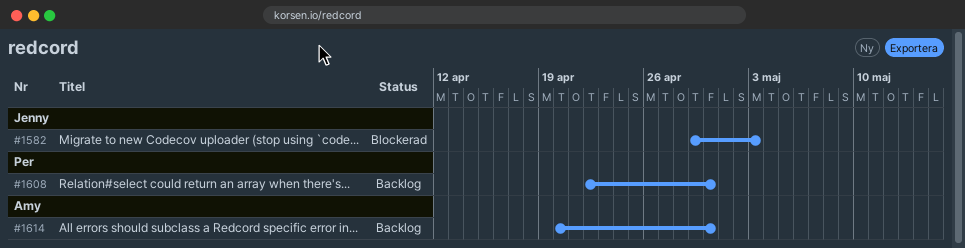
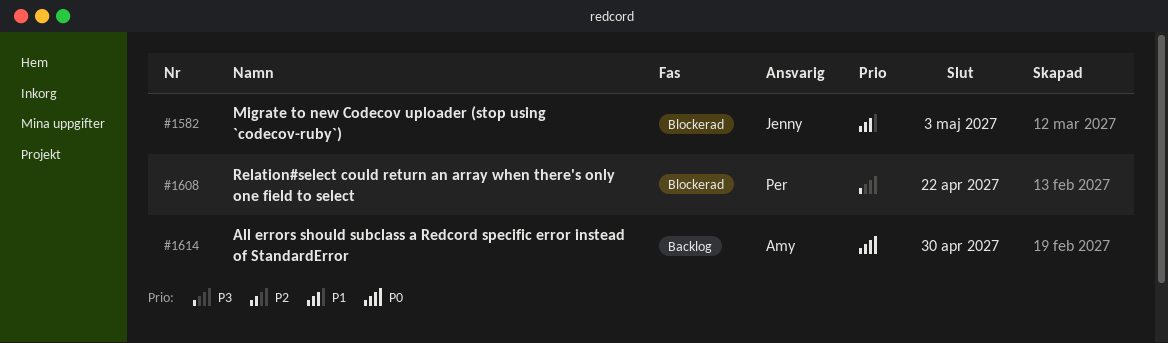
#1608, status: Backlog -> Blockerad
#1608, due: Apr 30 -> Apr 22

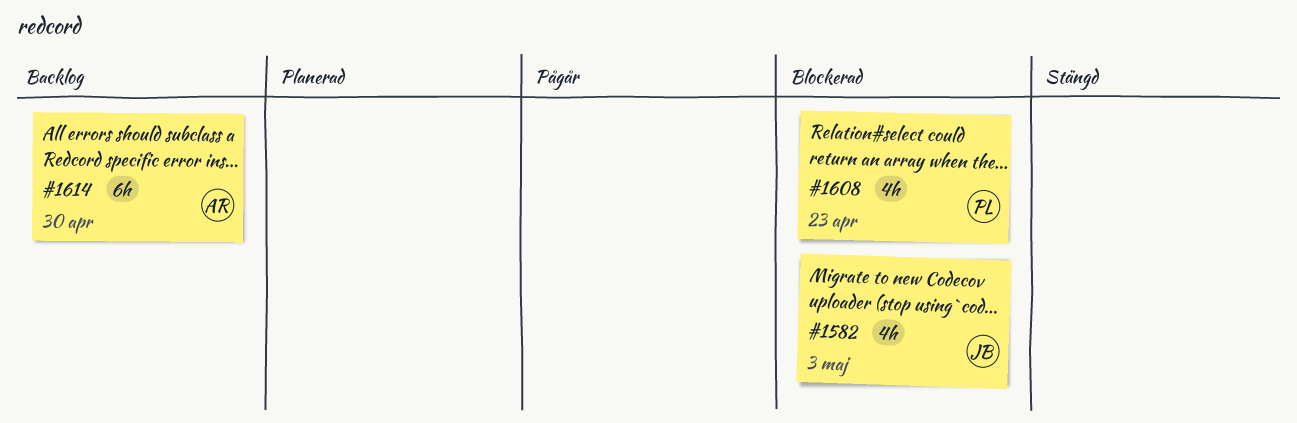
#1608, due: Apr 22 -> Apr 23

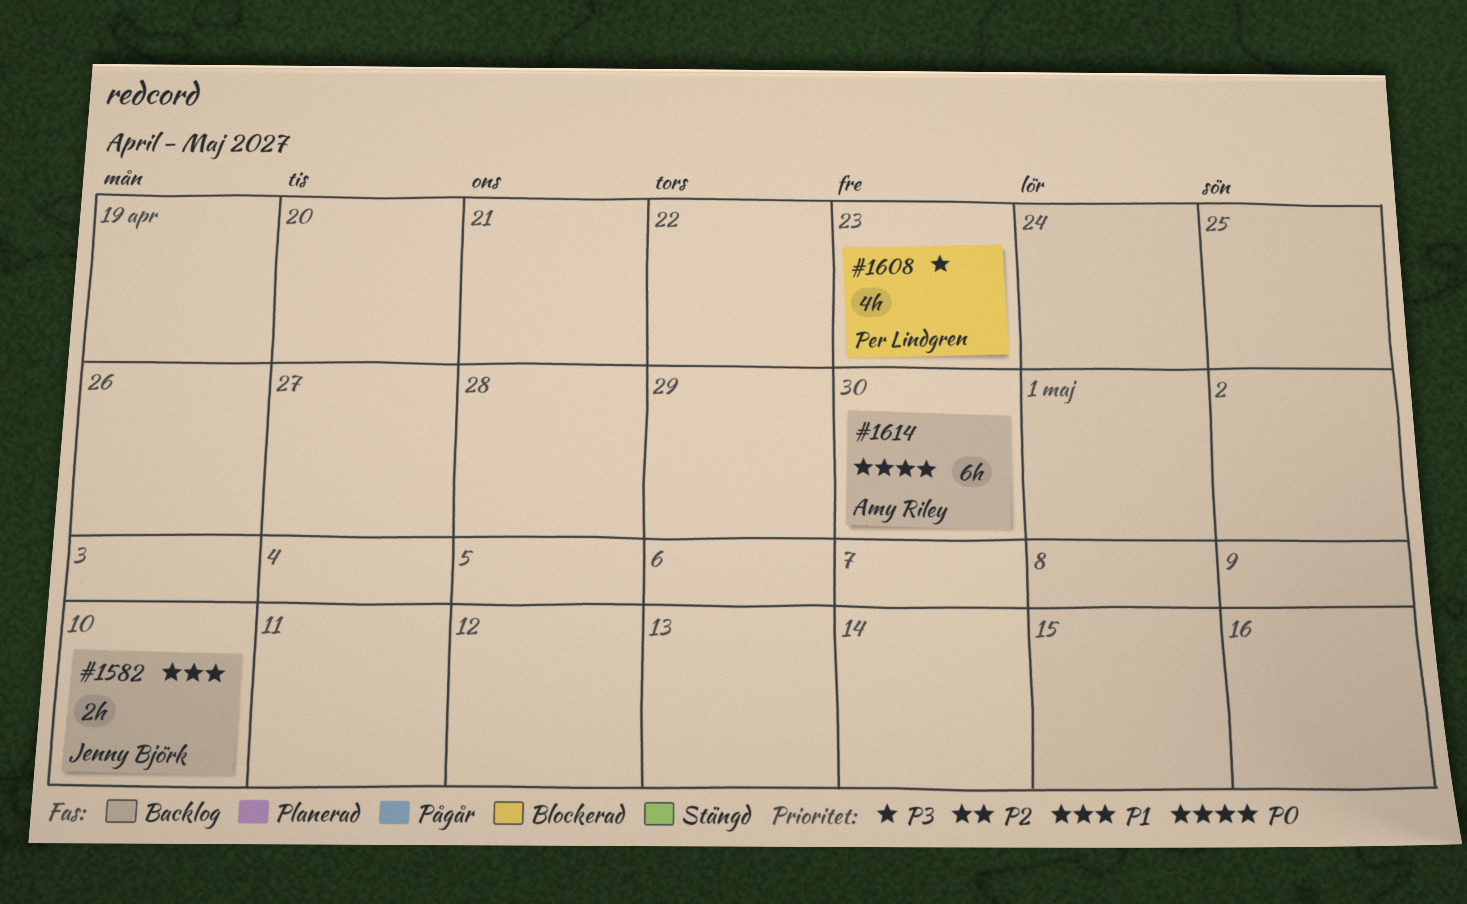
#1582, status: Blockerad -> Backlog
#1582, estimate: 4h -> 2h
#1582, due: May 3 -> May 10

